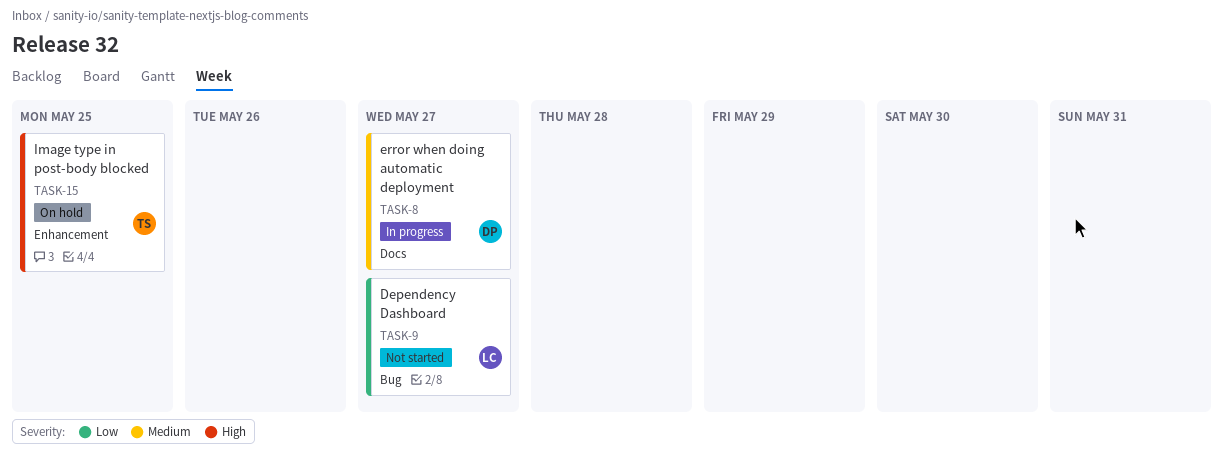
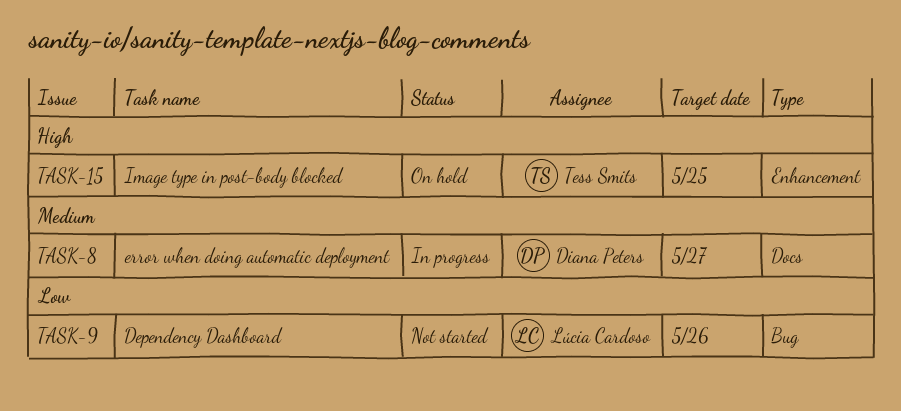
TASK-9, due: May 27 -> May 26

